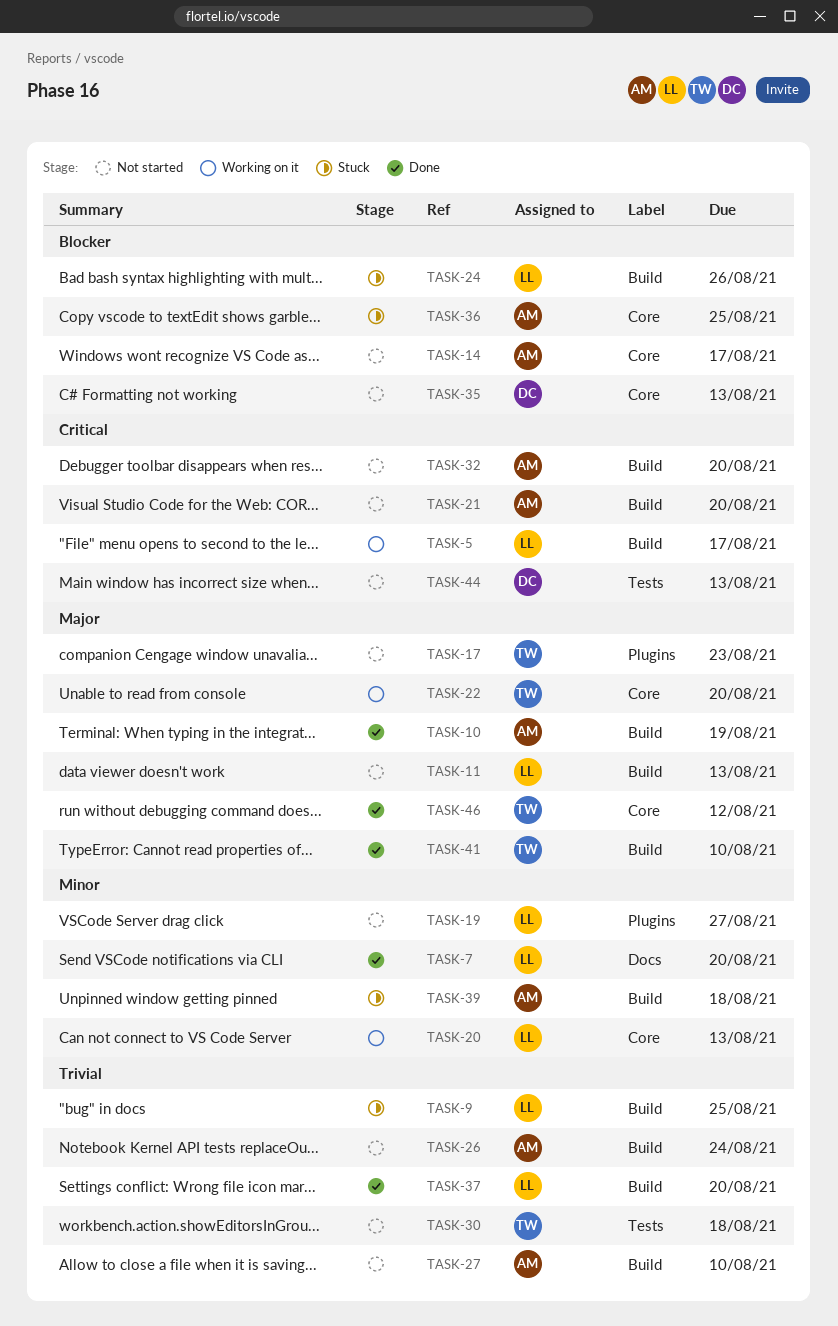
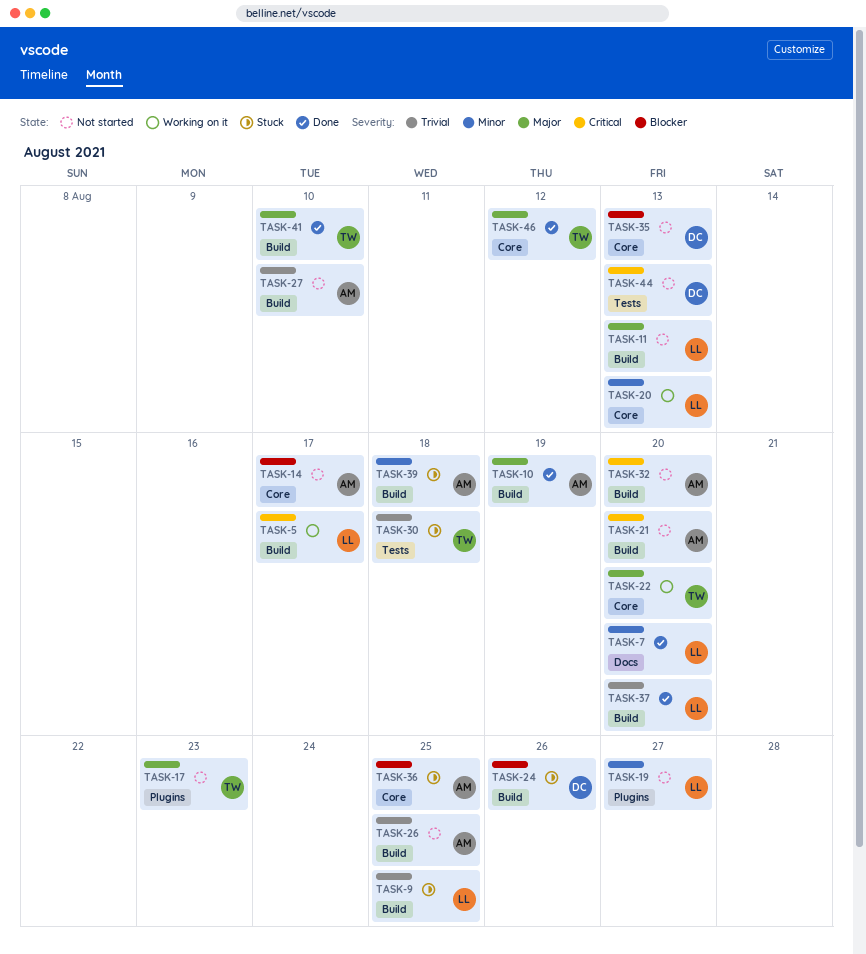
TASK-24, owner: LL -> DC
TASK-26, due: Aug 24 -> Aug 25
TASK-30, status: Not started -> Stuck

